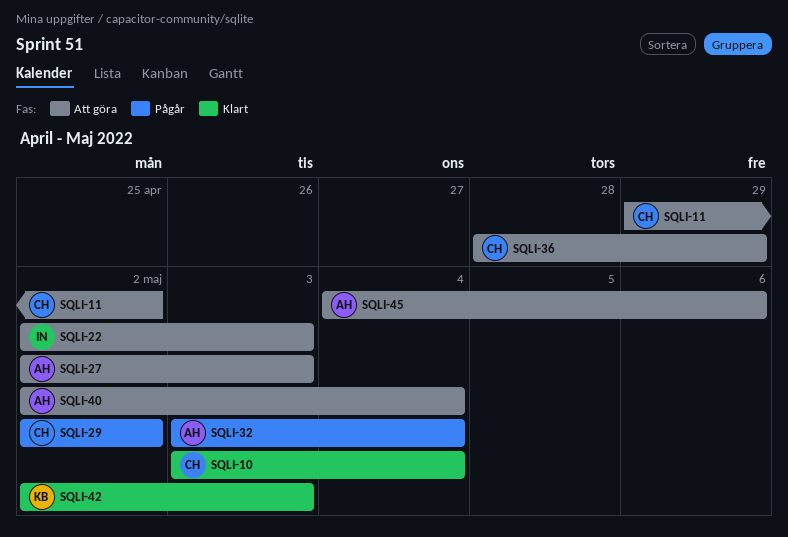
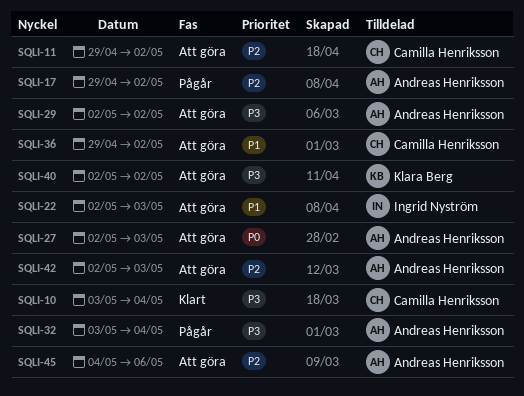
SQLI-17: none -> present
SQLI-29, status: Pågår -> Att göra
SQLI-29, owner: Camilla Henriksson -> Andreas Henriksson
SQLI-36, start: Apr 28 -> Apr 29
SQLI-36, due: Apr 29 -> May 2
SQLI-40, owner: Andreas Henriksson -> Klara Berg
SQLI-40, due: May 4 -> May 2
SQLI-42, status: Klart -> Att göra
SQLI-42, owner: Klara Berg -> Andreas Henriksson

